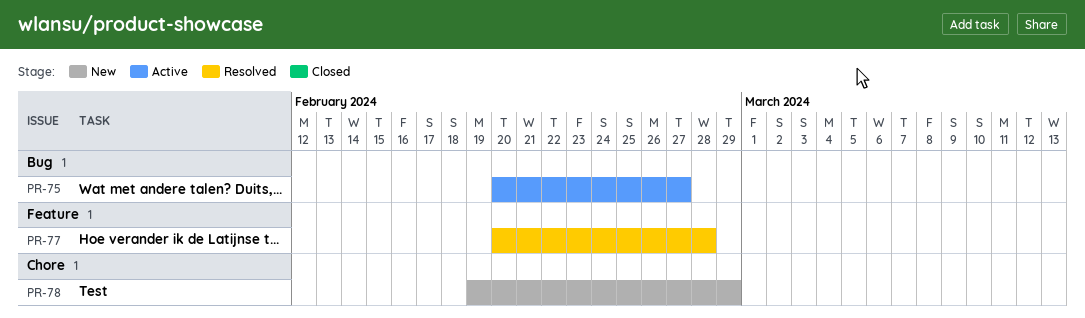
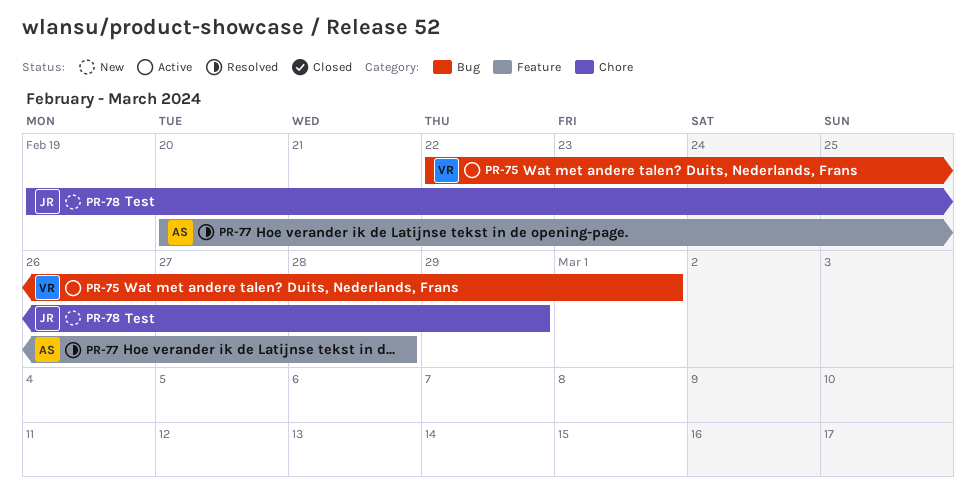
PR-75, start: Feb 20 -> Feb 22
PR-75, due: Feb 27 -> Mar 1

